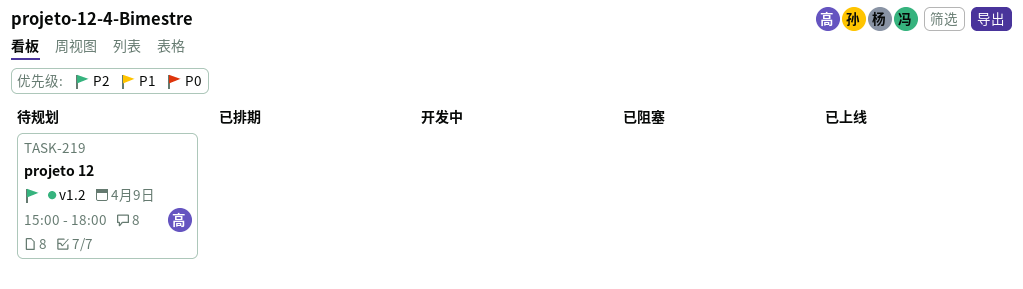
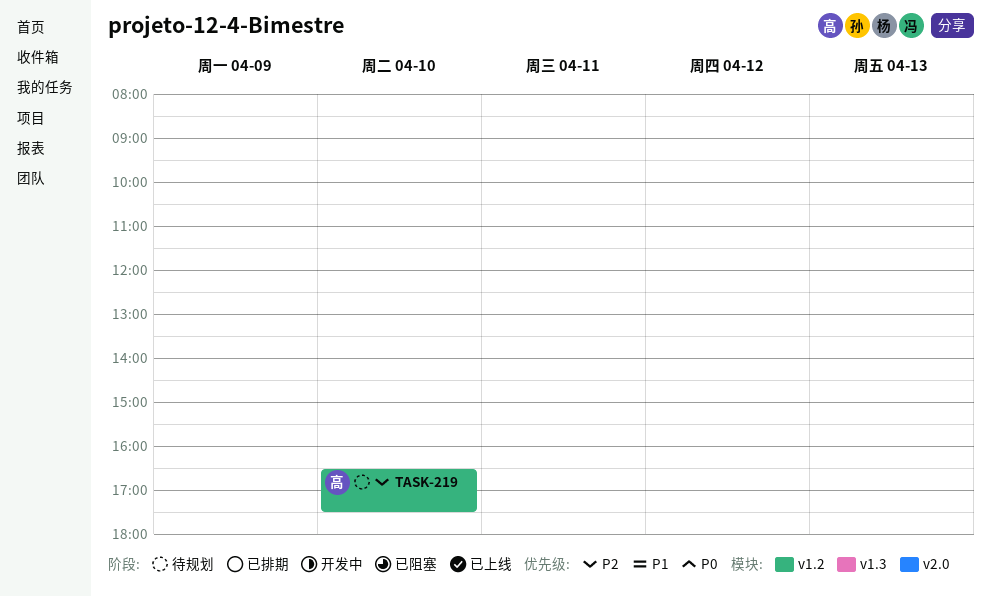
TASK-219, day: Apr 9 -> Apr 10
TASK-219, begins: 15:00 -> 16:30
TASK-219, ends: 18:00 -> 17:30

